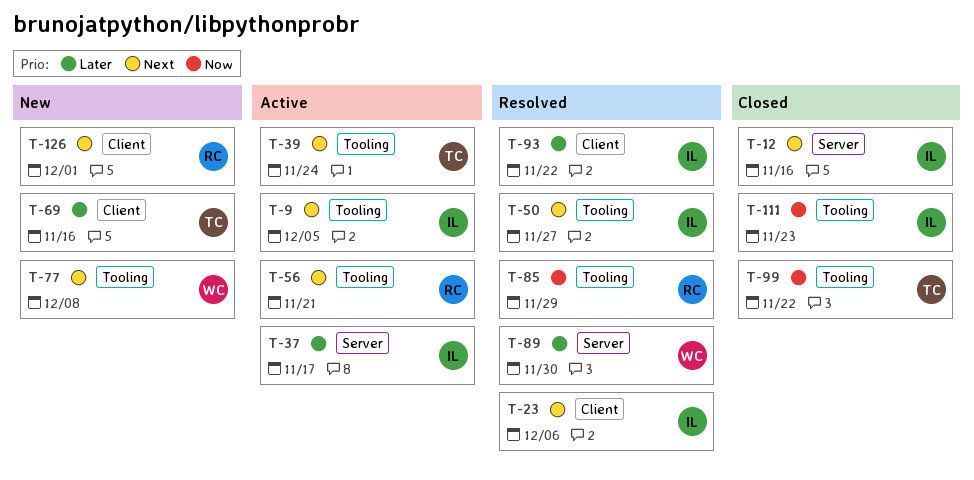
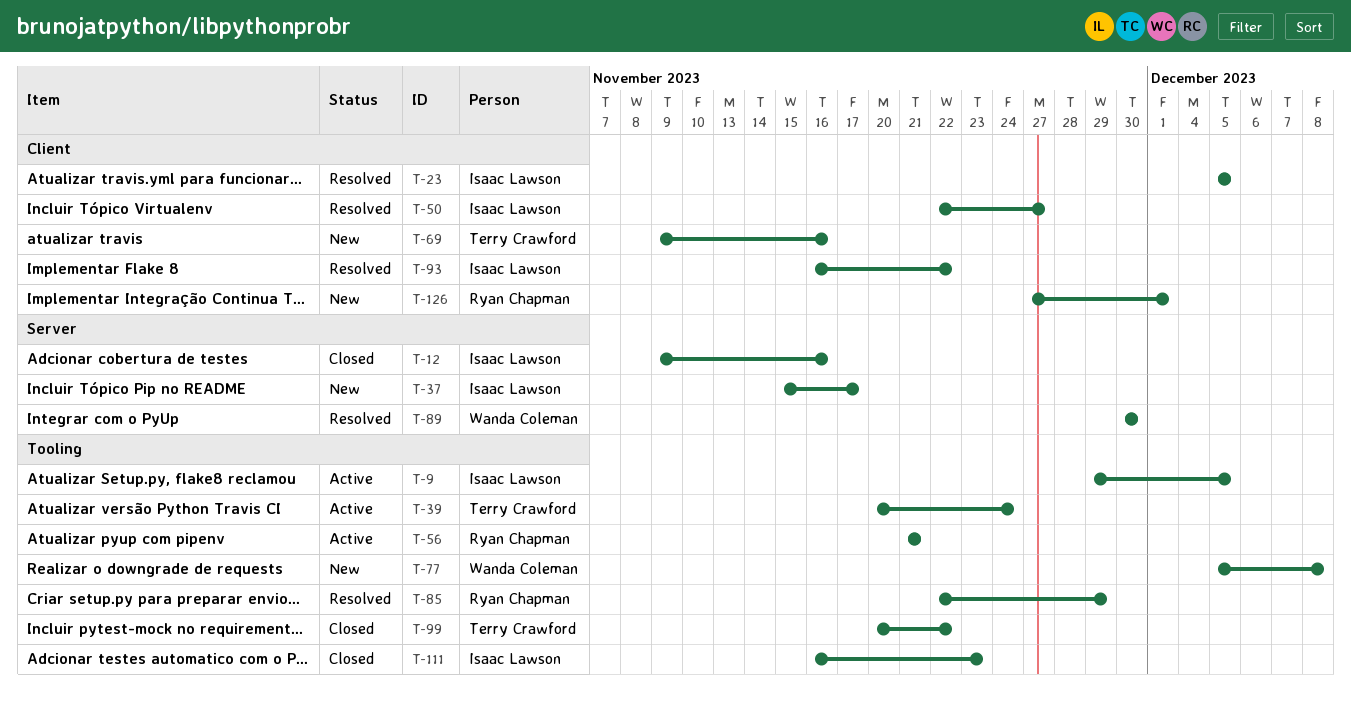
T-23, due: Dec 6 -> Dec 5
T-37, status: Active -> New
T-50, label: Tooling -> Client

